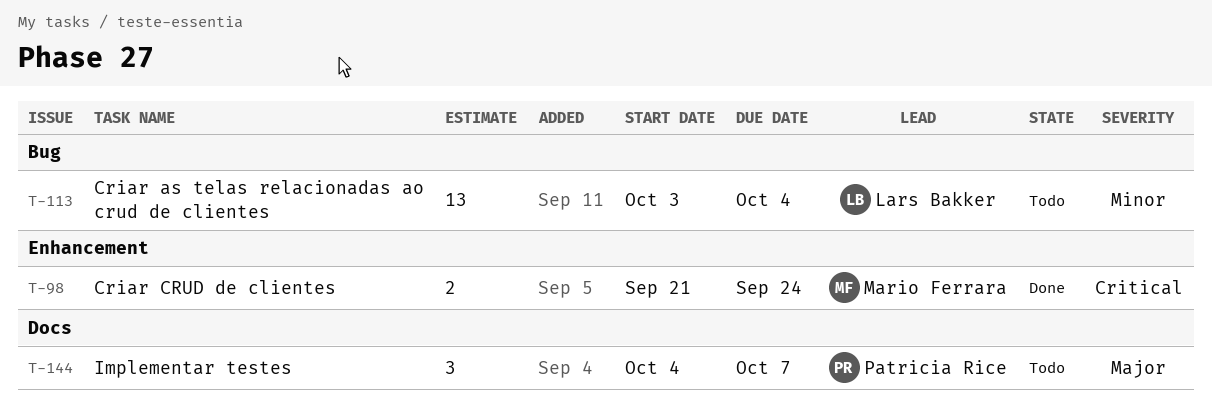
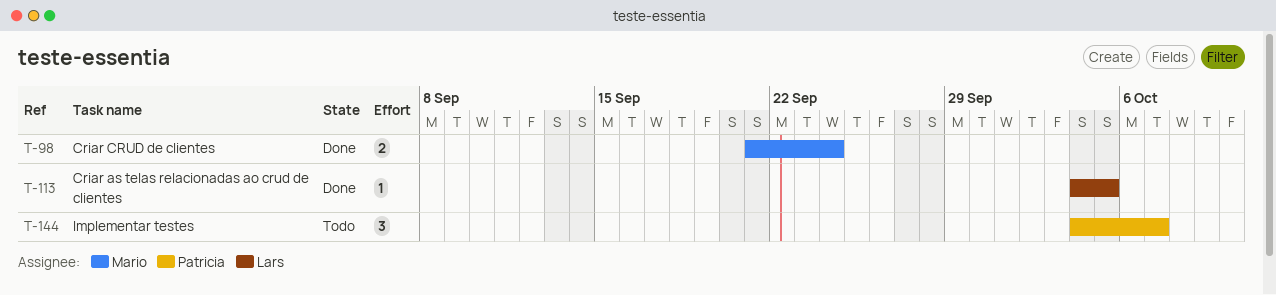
T-113, status: Todo -> Done
T-113, estimate: 13 -> 1
T-113, start: Oct 3 -> Oct 4
T-113, due: Oct 4 -> Oct 5

